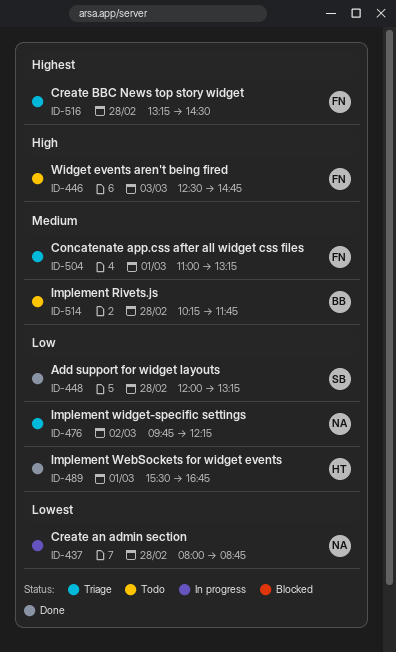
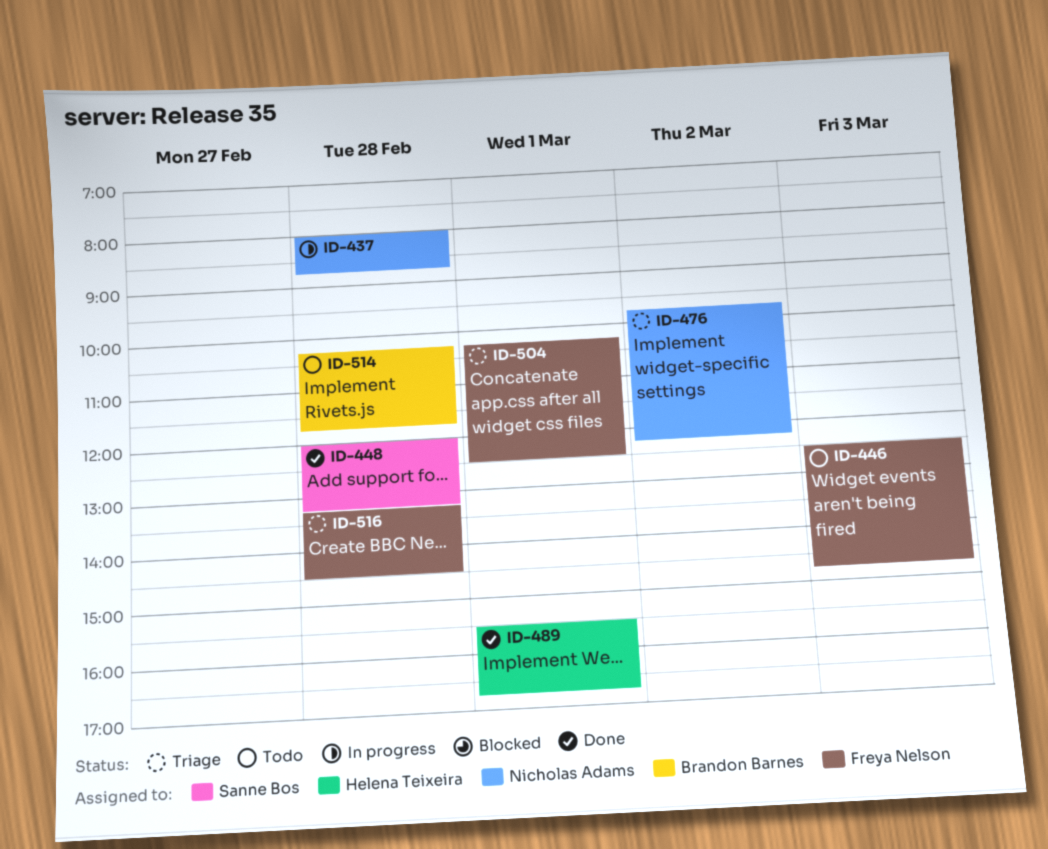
ID-504, begins: 11:00 -> 10:15
ID-504, ends: 13:15 -> 12:30

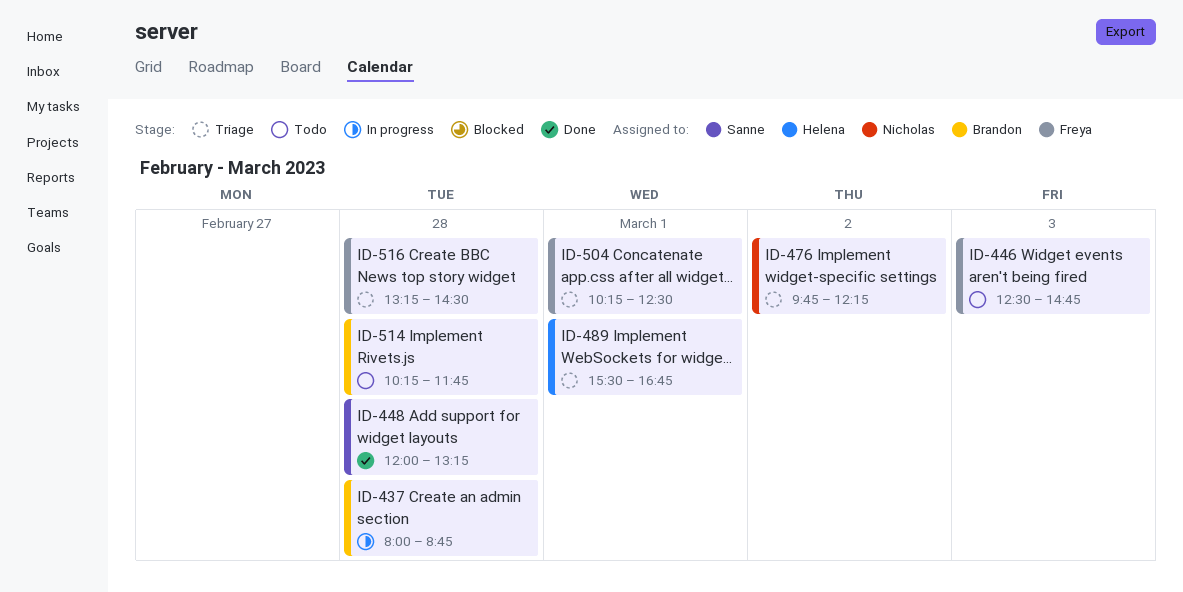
ID-437, owner: Nicholas Adams -> Brandon Barnes
ID-489, status: Done -> Triage

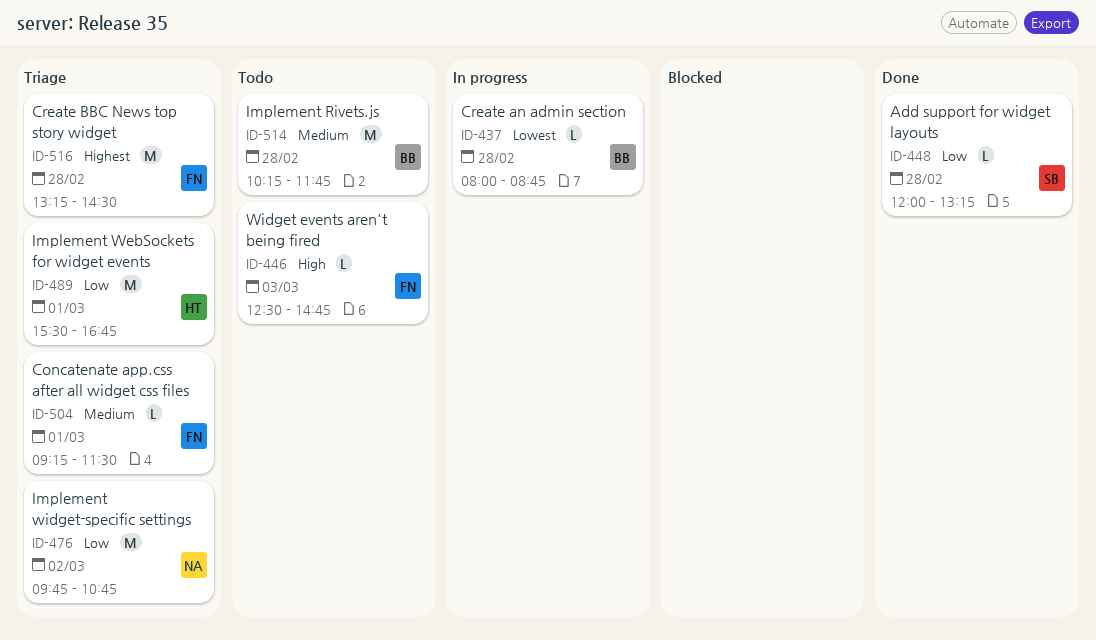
ID-476, ends: 12:15 -> 10:45
ID-504, begins: 10:15 -> 09:15
ID-504, ends: 12:30 -> 11:30

